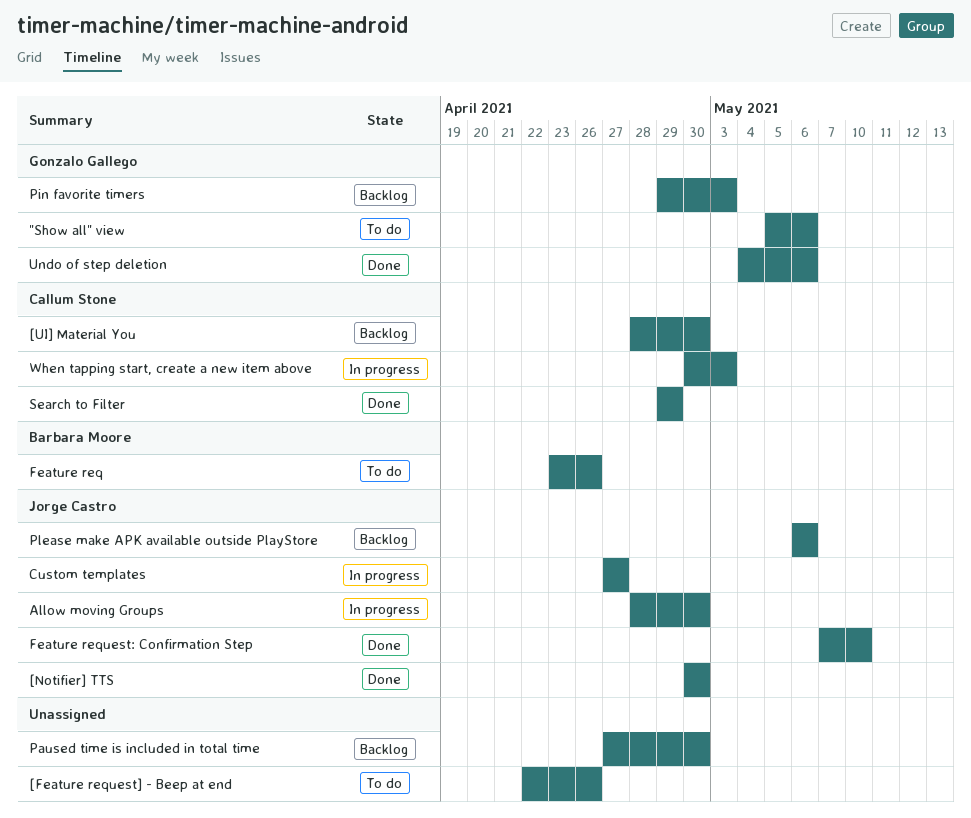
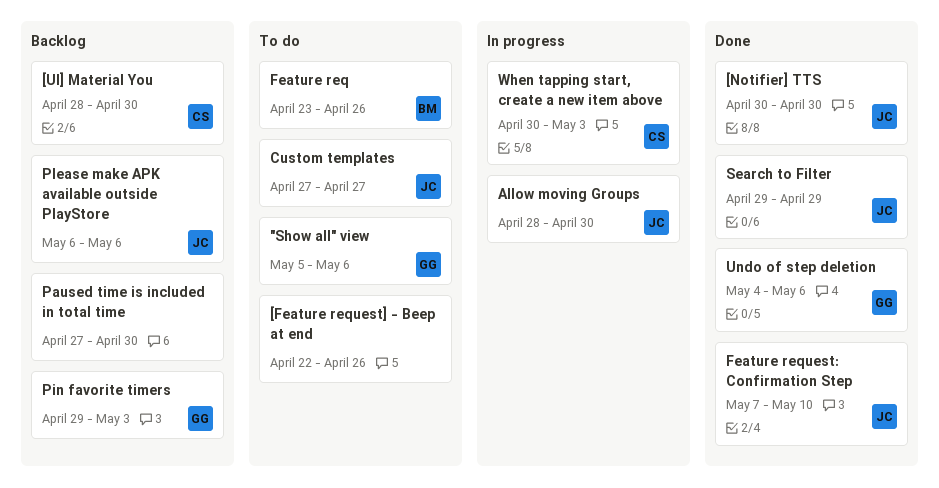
Custom templates, status: In progress -> To do
Search to Filter, owner: Callum Stone -> Jorge Castro

